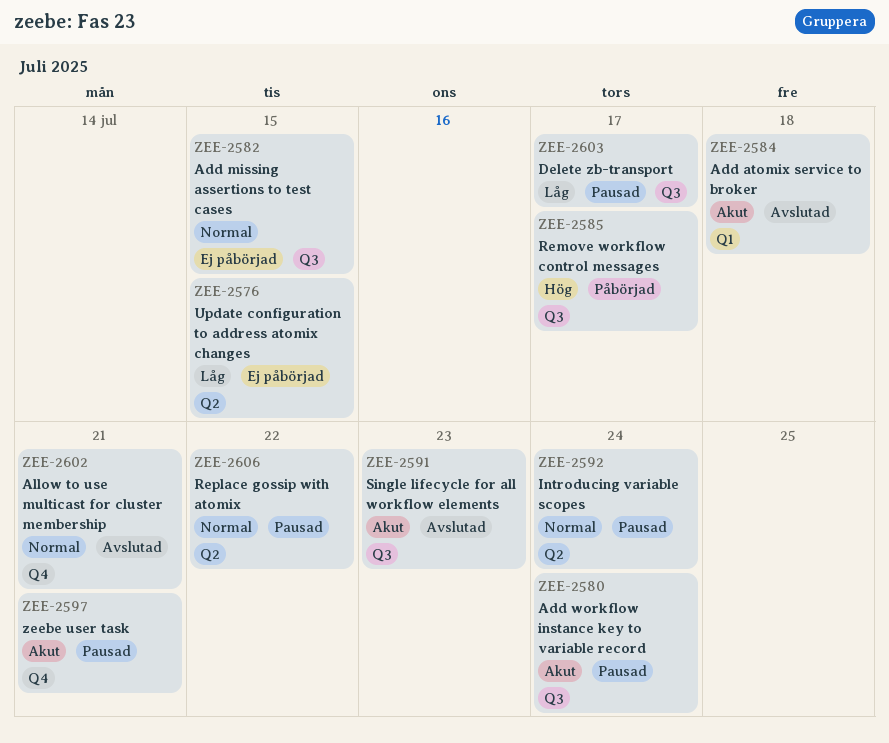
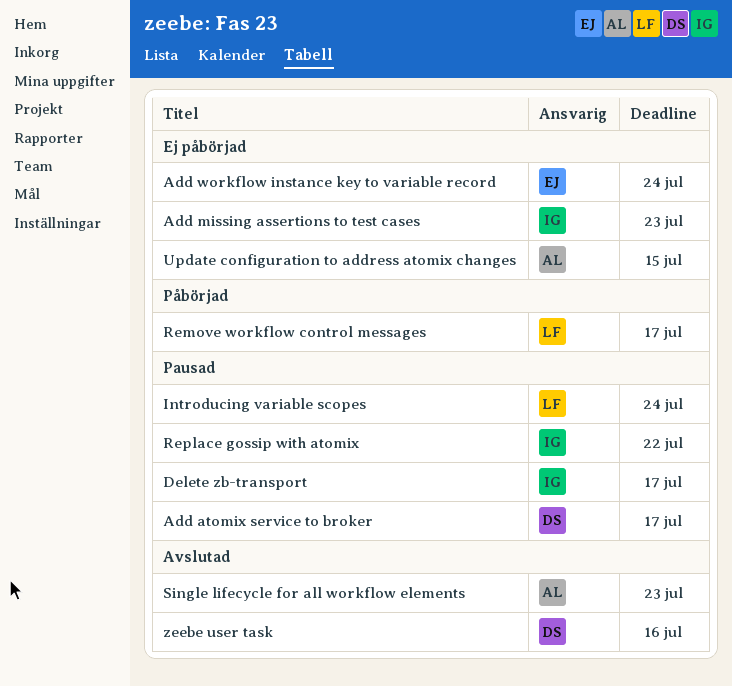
Add atomix service to broker, status: Avslutad -> Pausad
Add atomix service to broker, due: Jul 18 -> Jul 17
Add missing assertions to test cases, due: Jul 15 -> Jul 23
Add workflow instance key to variable record, status: Pausad -> Ej påbörjad
Allow to use multicast for cluster membership: present -> none
zeebe user task, status: Pausad -> Avslutad
zeebe user task, due: Jul 21 -> Jul 16

